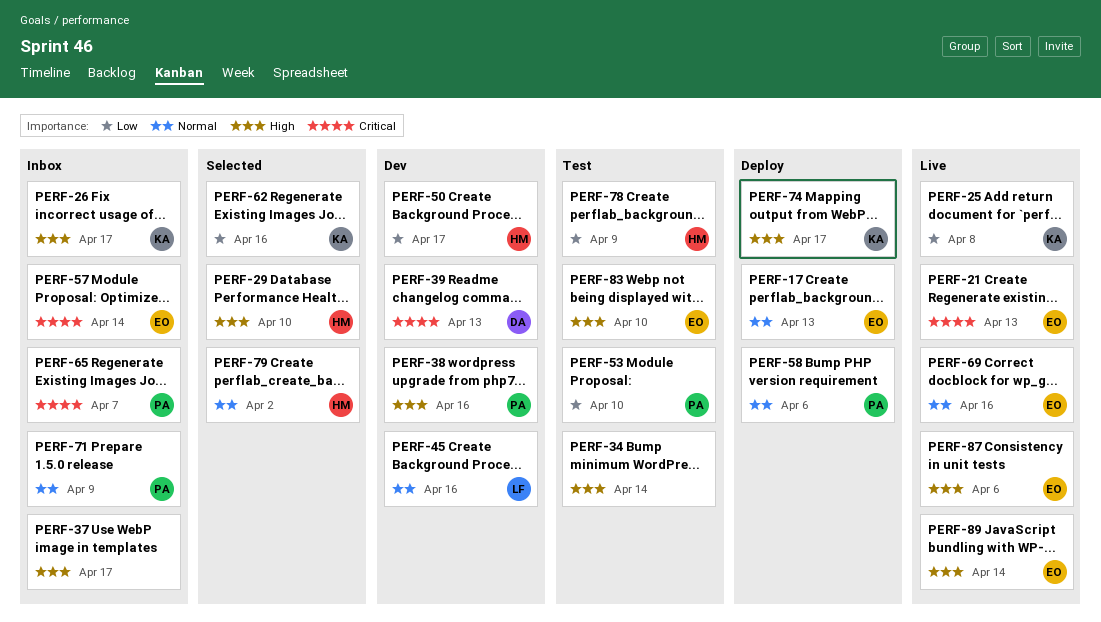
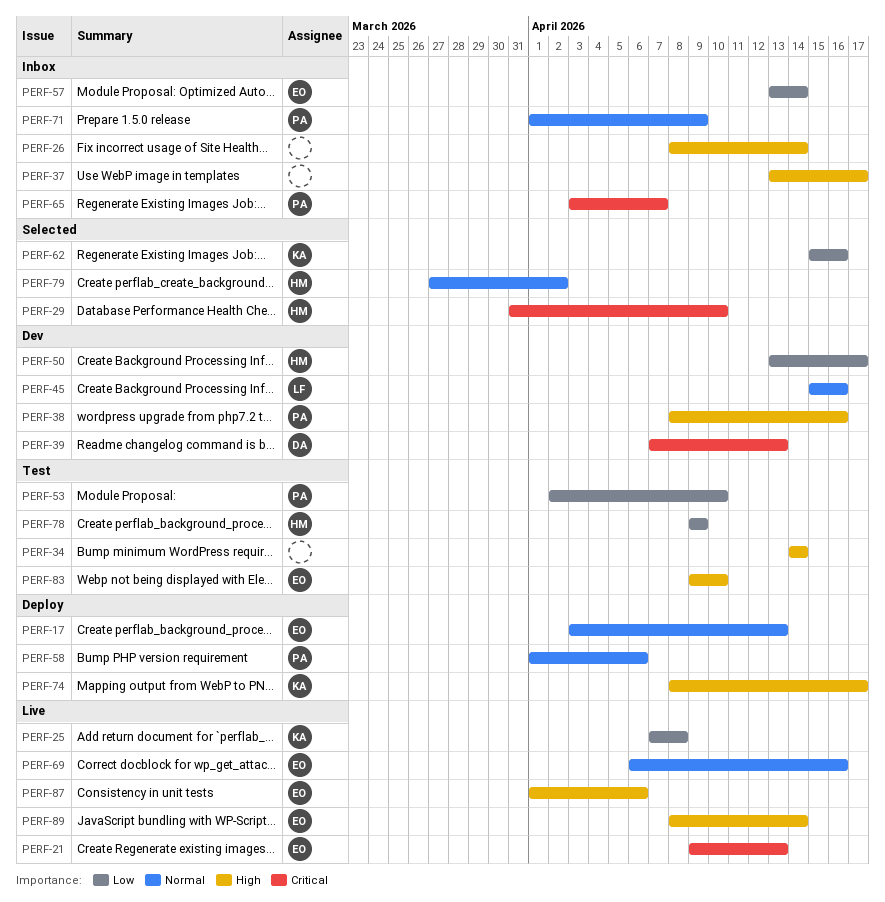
PERF-26, owner: KA -> none
PERF-26, due: Apr 17 -> Apr 14
PERF-29, priority: High -> Critical
PERF-57, priority: Critical -> Low

